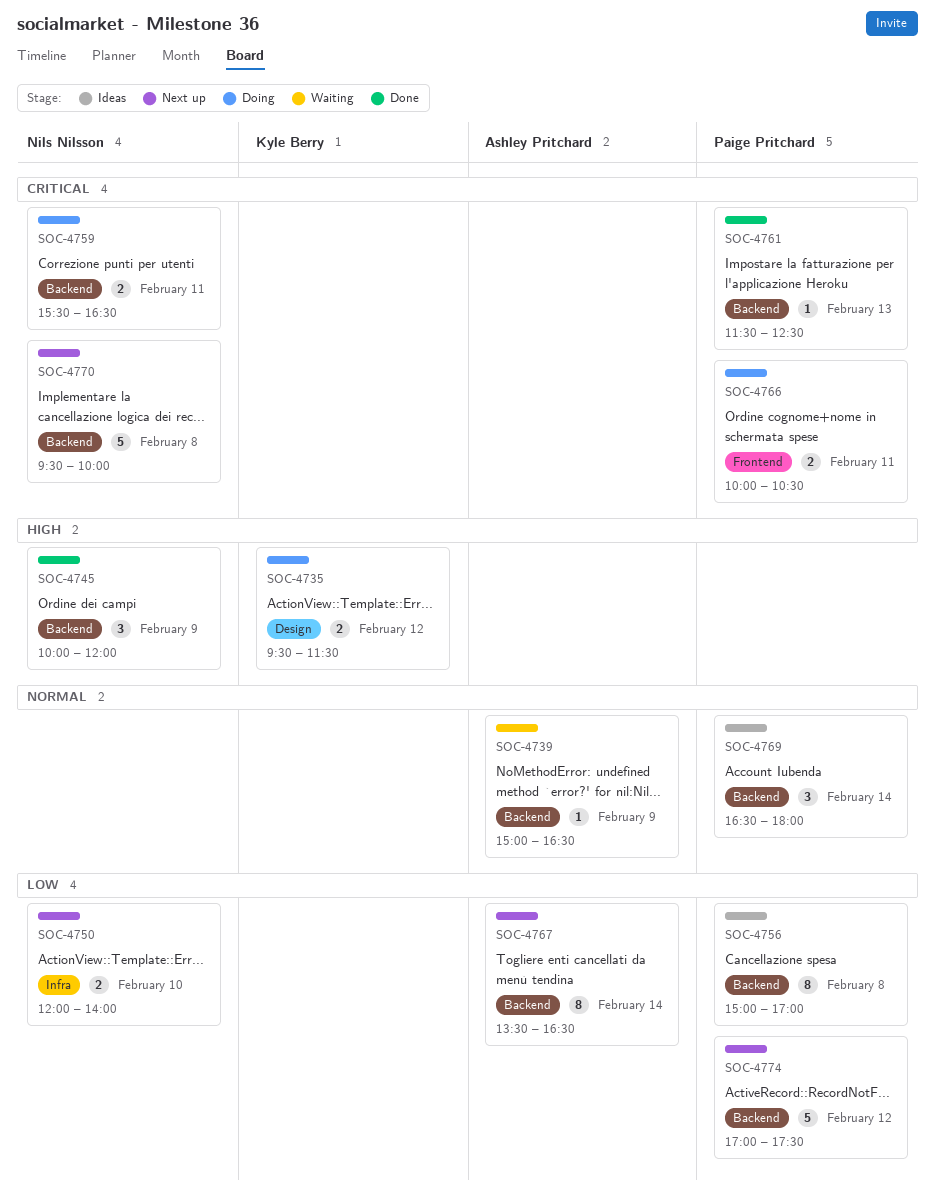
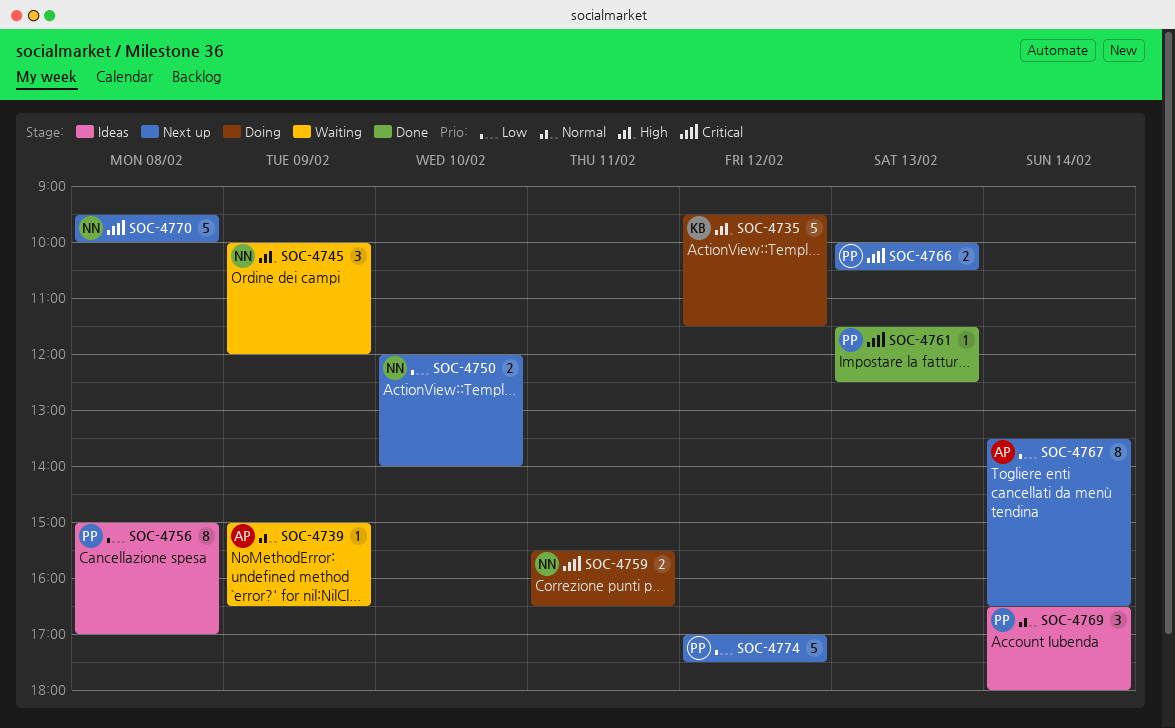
SOC-4735, estimate: 2 -> 5
SOC-4745, status: Done -> Waiting
SOC-4766, status: Doing -> Next up
SOC-4766, day: Feb 11 -> Feb 13

